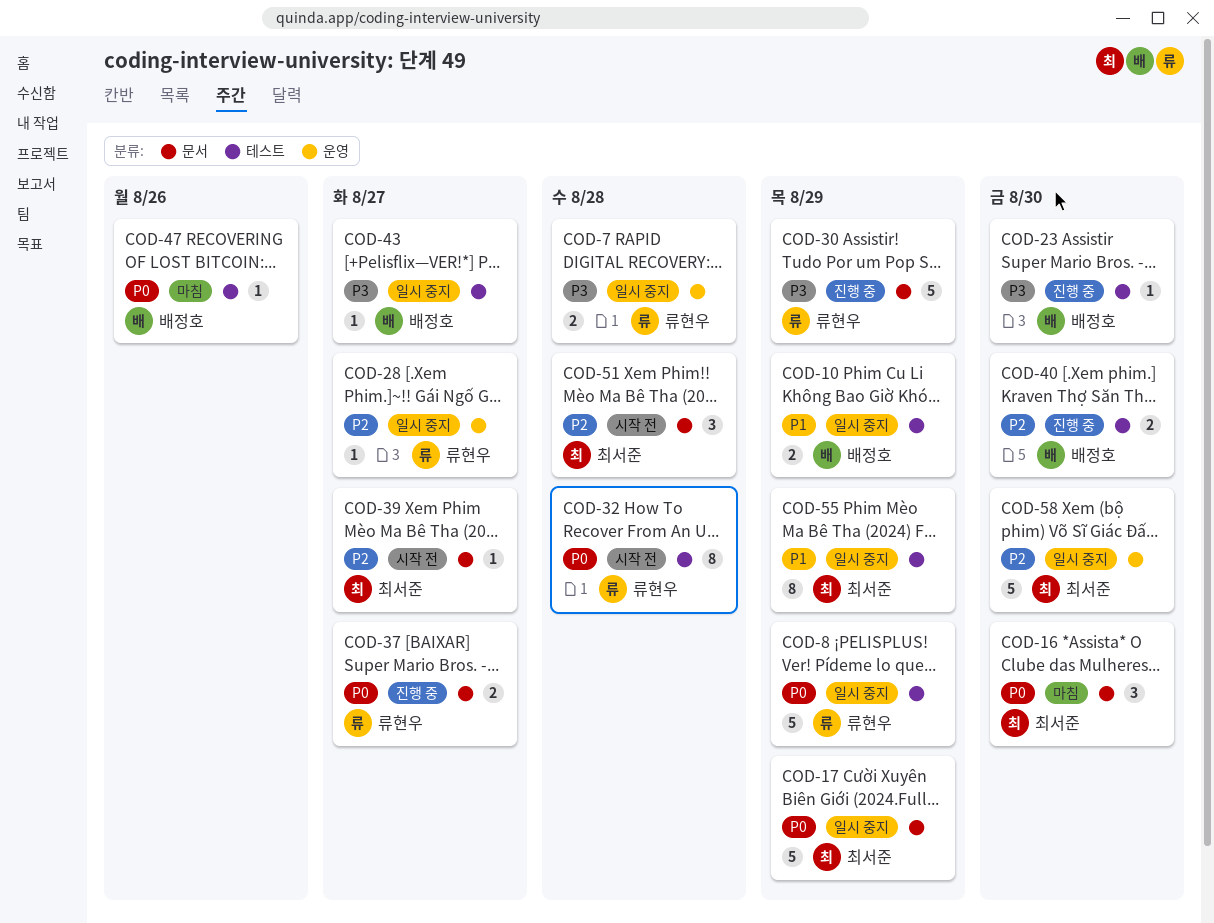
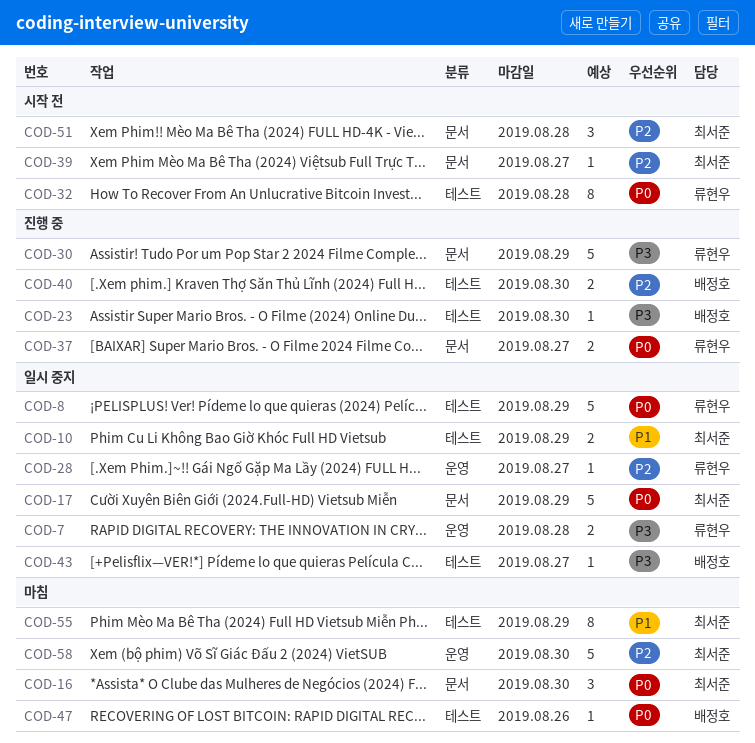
COD-10, owner: 배정호 -> 최서준
COD-55, status: 일시 중지 -> 마침
COD-58, status: 일시 중지 -> 마침

